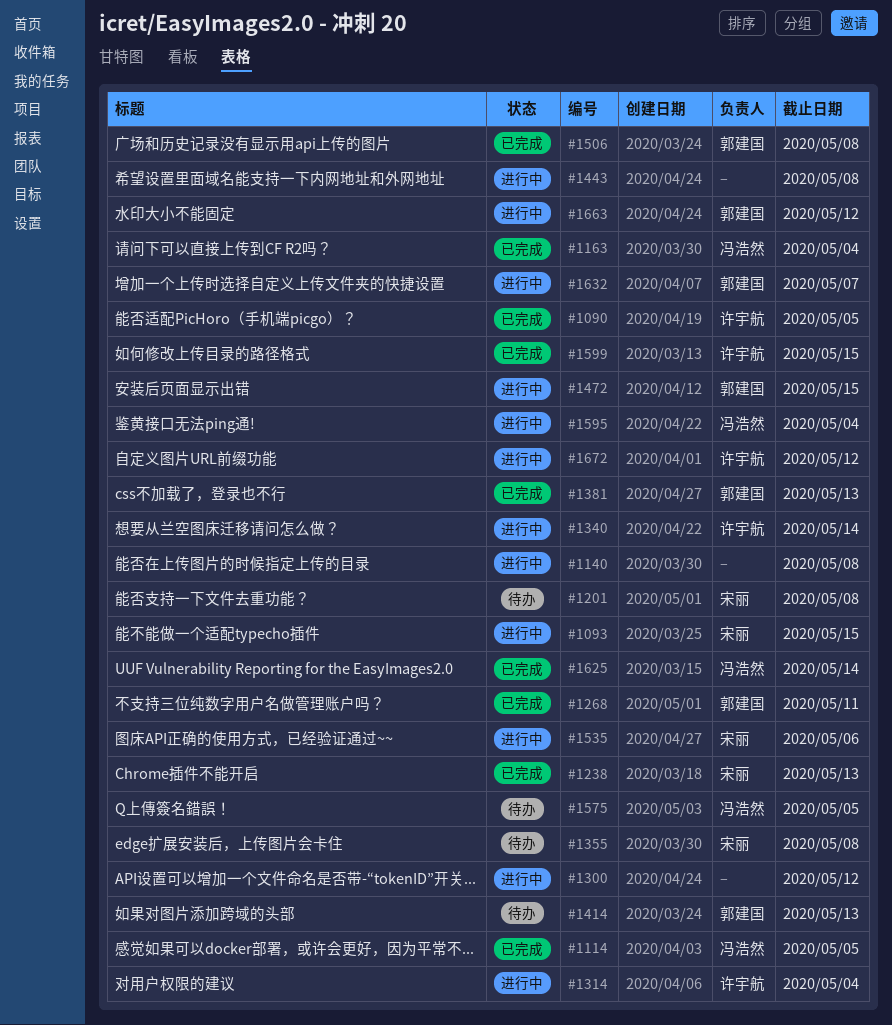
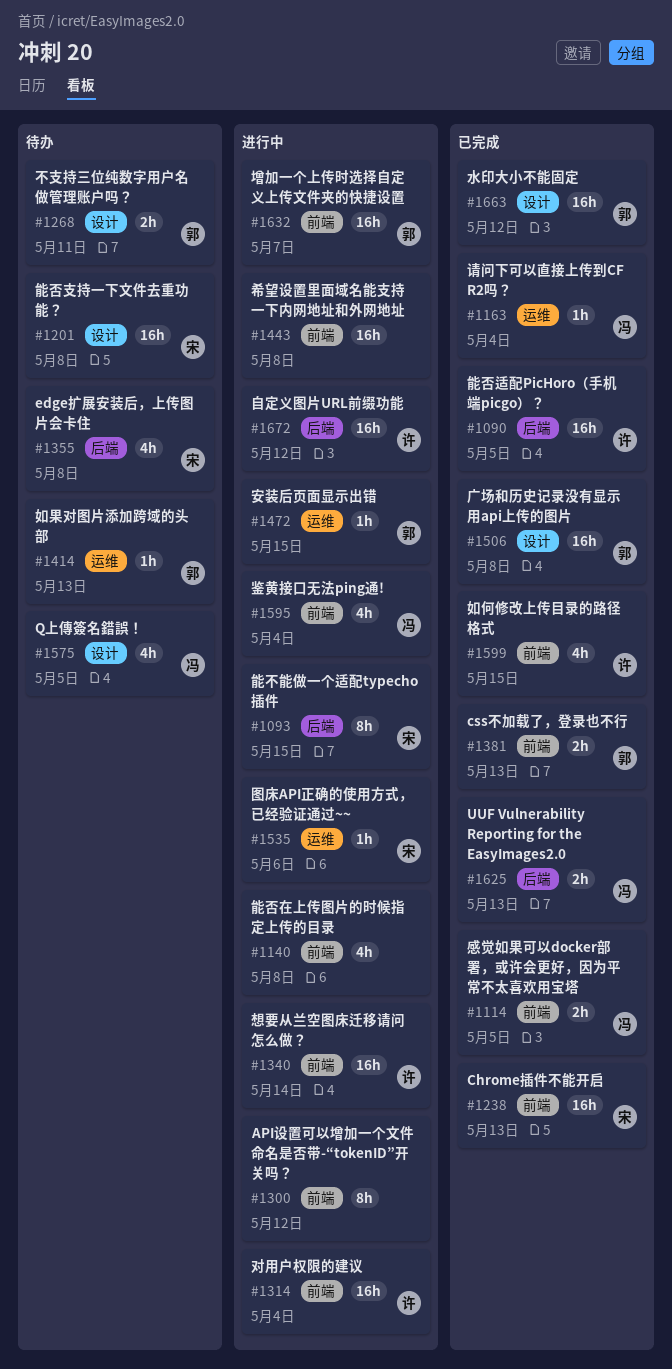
#1268, status: 已完成 -> 待办
#1625, due: May 14 -> May 13
#1663, status: 进行中 -> 已完成

